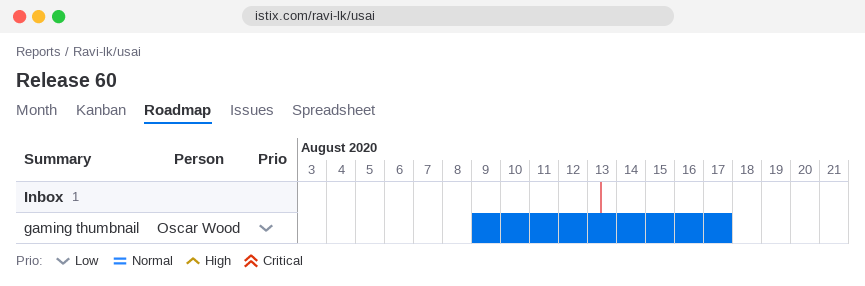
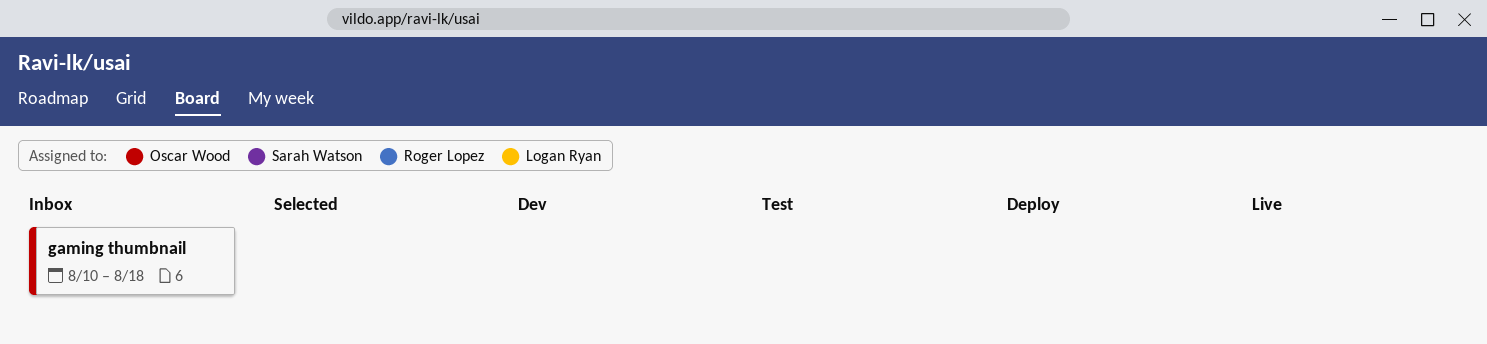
gaming thumbnail, start: Aug 9 -> Aug 10
gaming thumbnail, due: Aug 17 -> Aug 18

